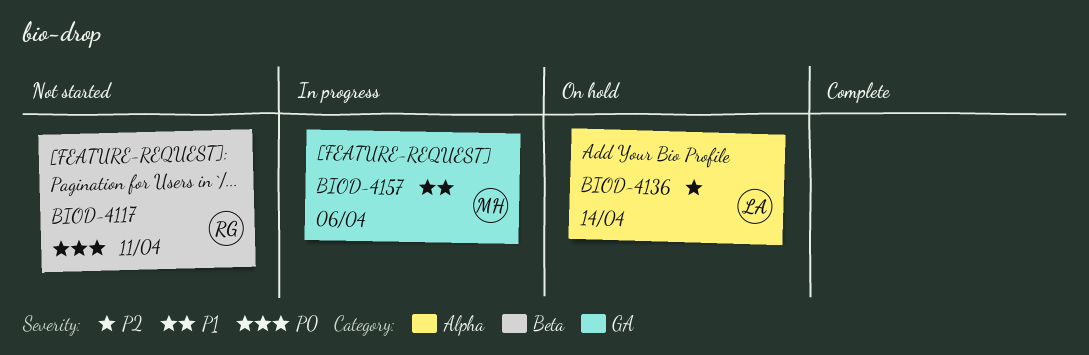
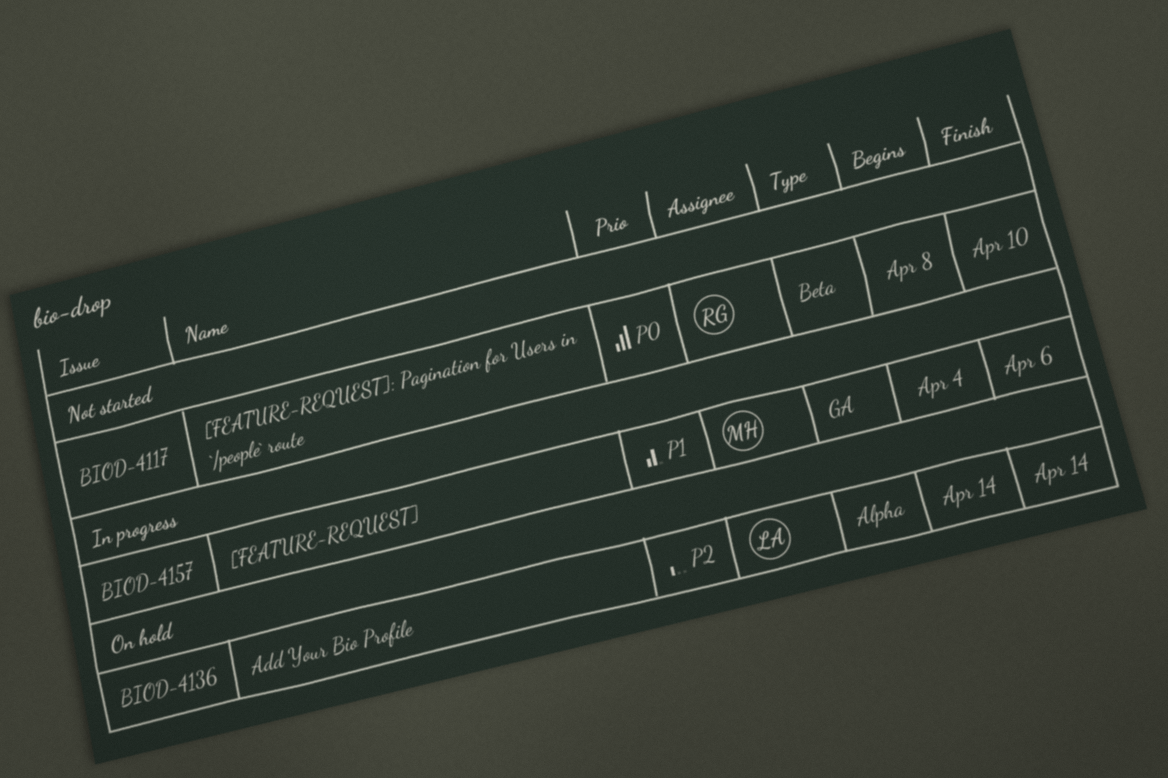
BIOD-4117, due: Apr 11 -> Apr 10

